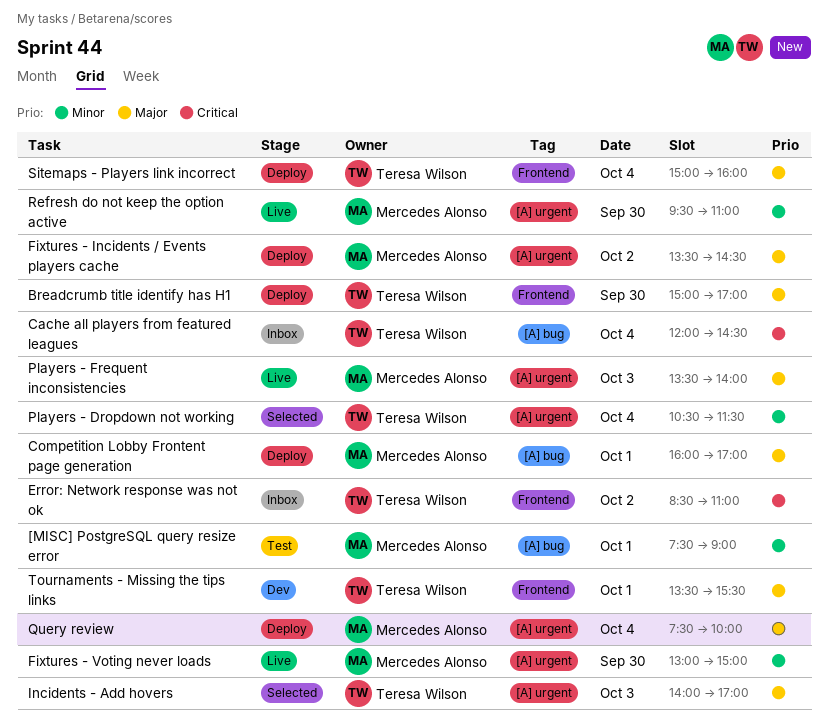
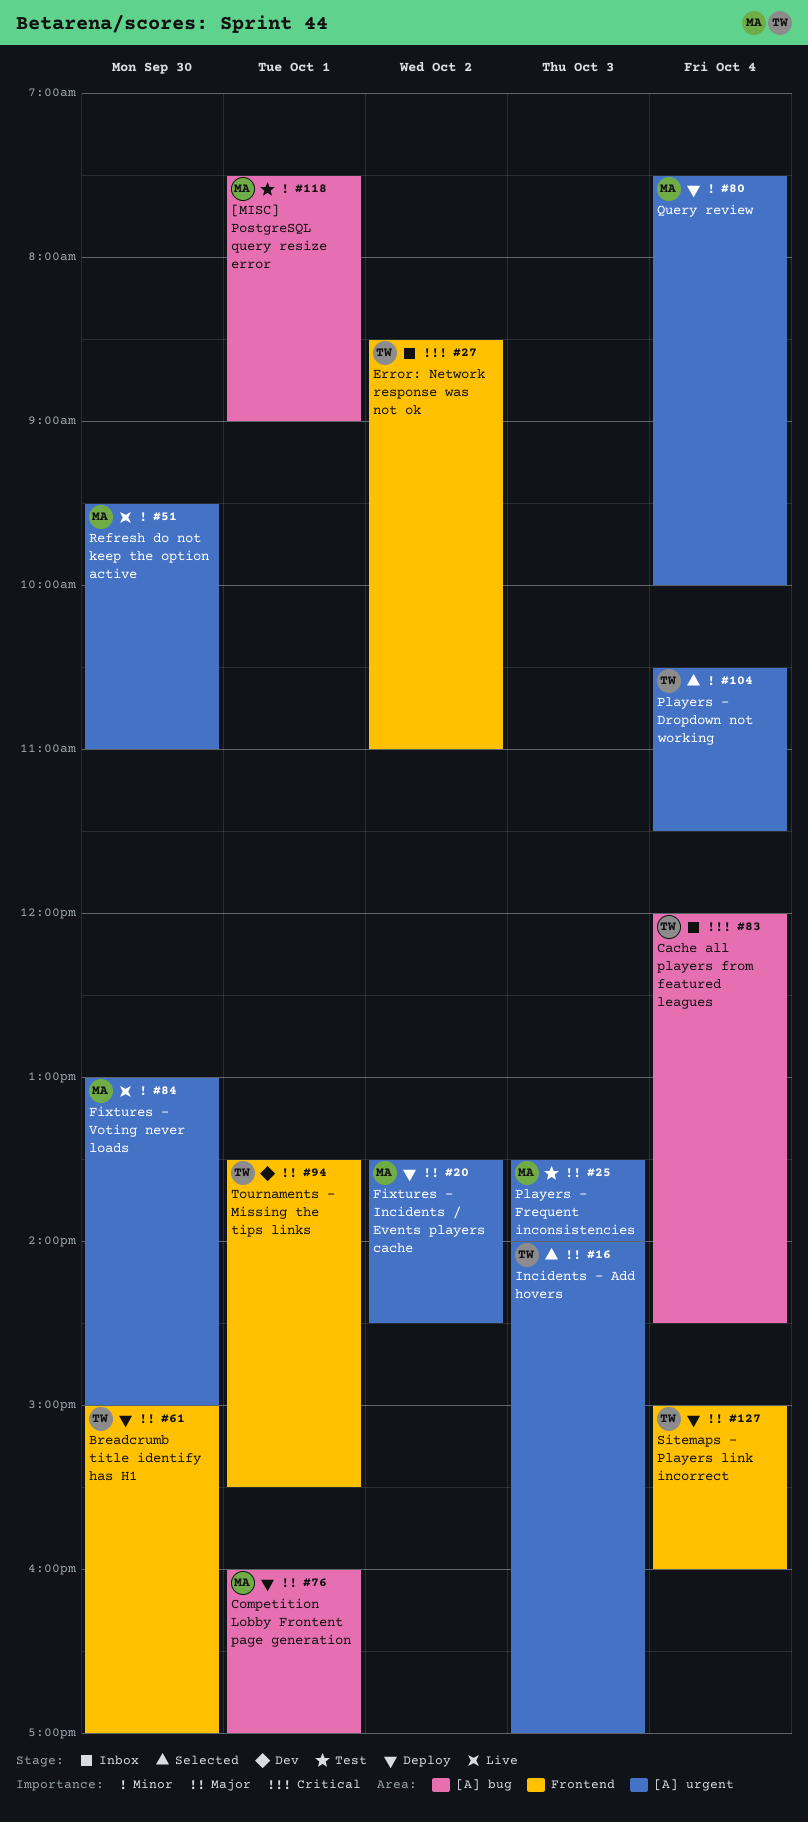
Players - Frequent inconsistencies, status: Live -> Test
Query review, priority: Major -> Minor

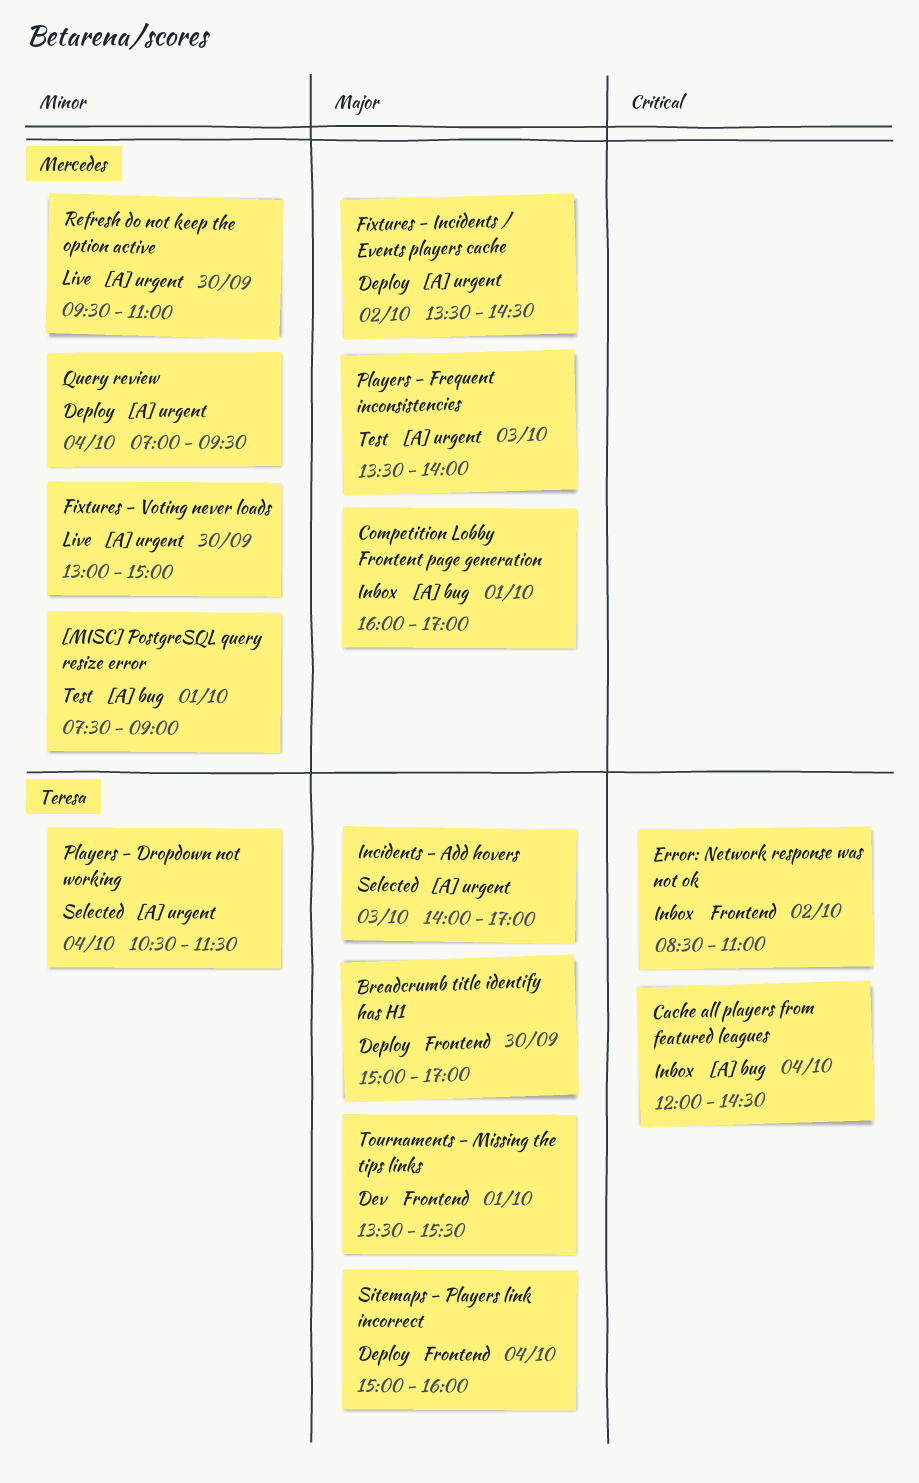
Competition Lobby Frontent page generation, status: Deploy -> Inbox
Query review, begins: 07:30 -> 07:00
Query review, ends: 10:00 -> 09:30

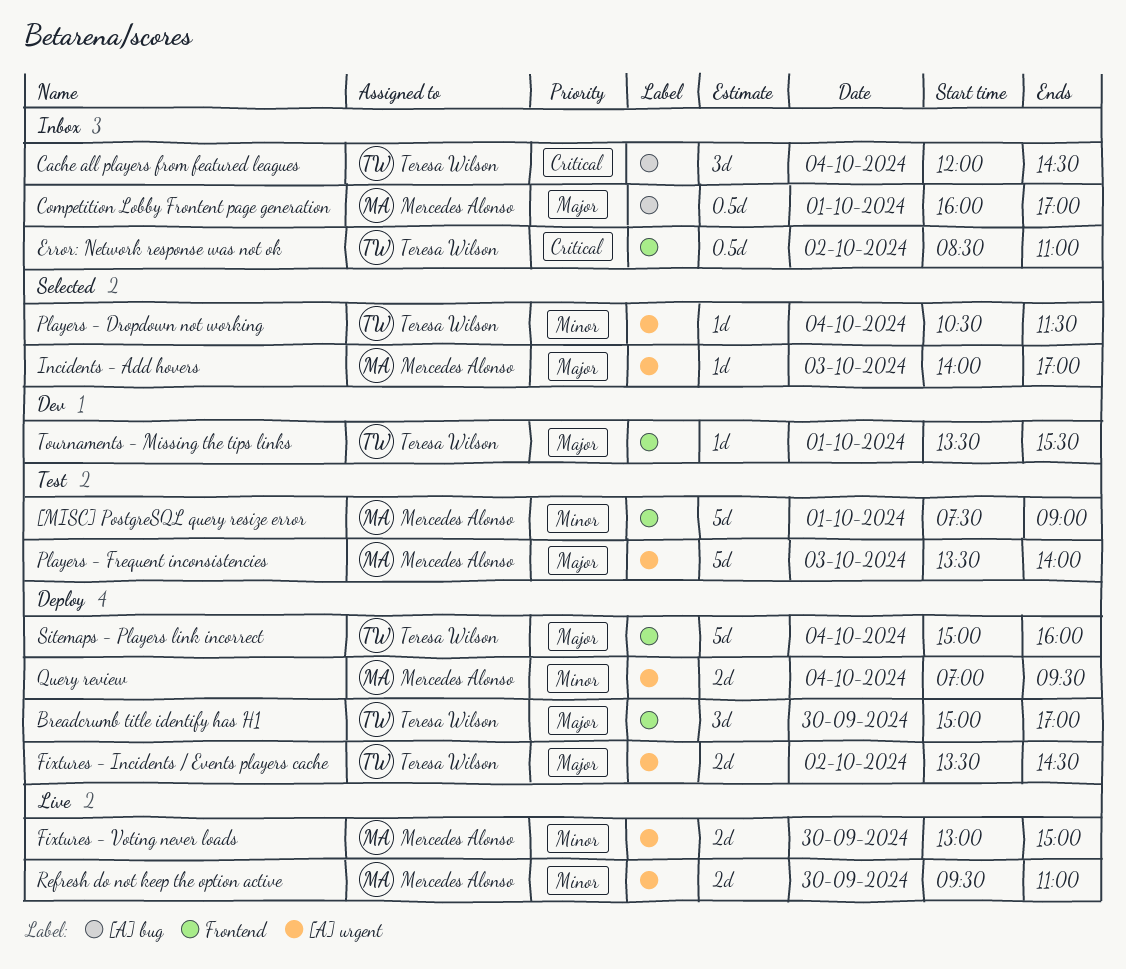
[MISC] PostgreSQL query resize error, label: [A] bug -> Frontend
Fixtures - Incidents / Events players cache, owner: Mercedes Alonso -> Teresa Wilson
Incidents - Add hovers, owner: Teresa Wilson -> Mercedes Alonso

